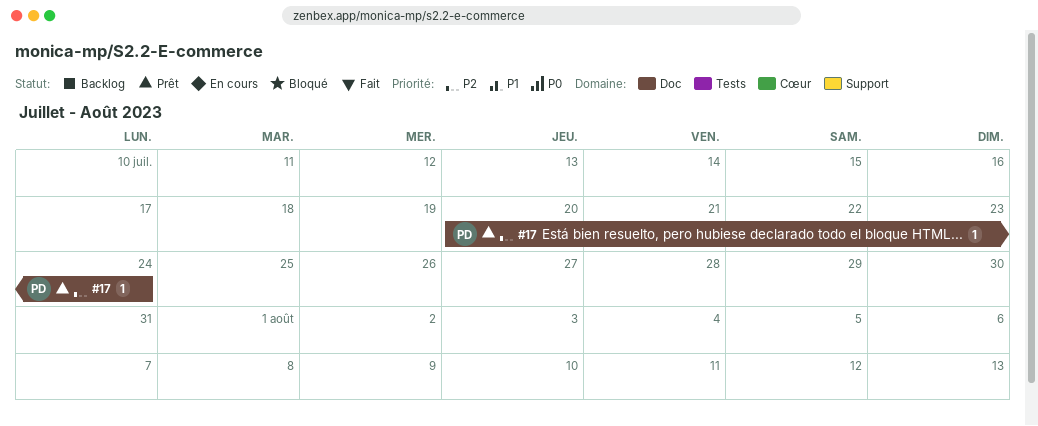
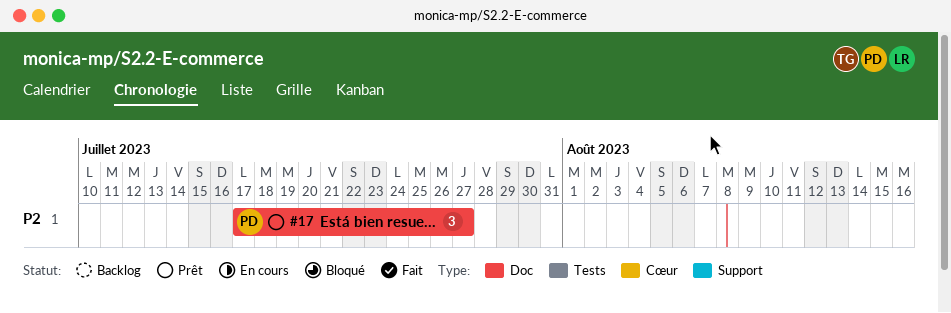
#17, estimate: 1 -> 3
#17, start: Jul 20 -> Jul 17
#17, due: Jul 24 -> Jul 27

